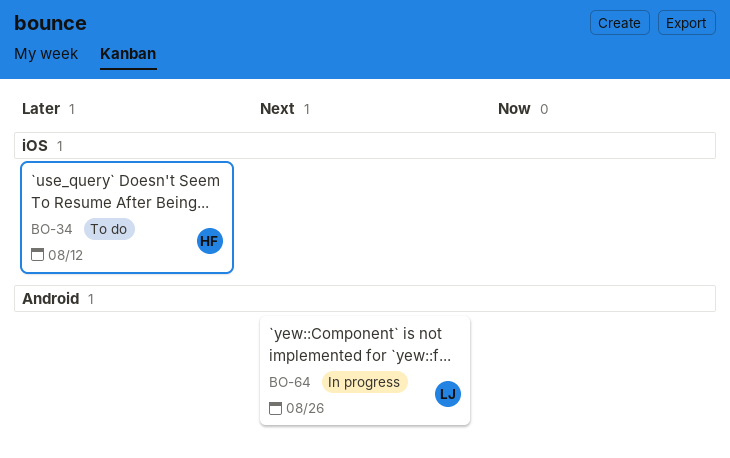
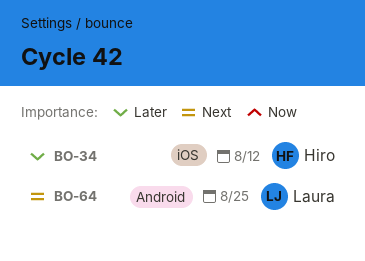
BO-64, due: Aug 26 -> Aug 25

